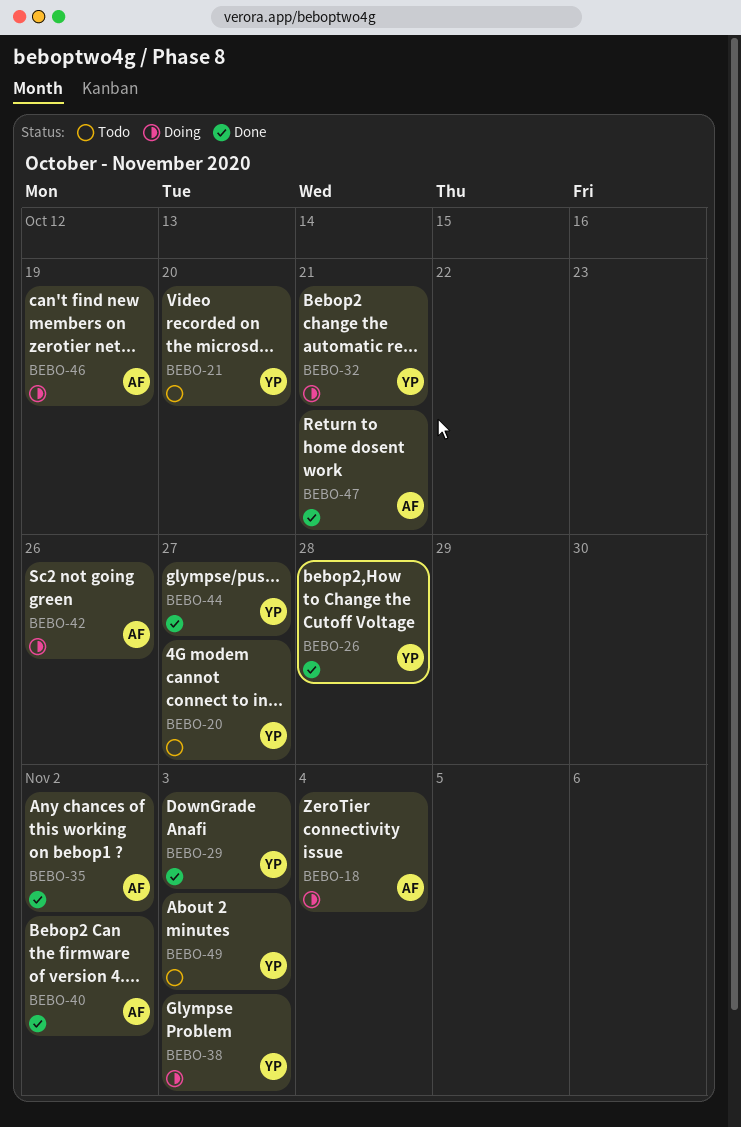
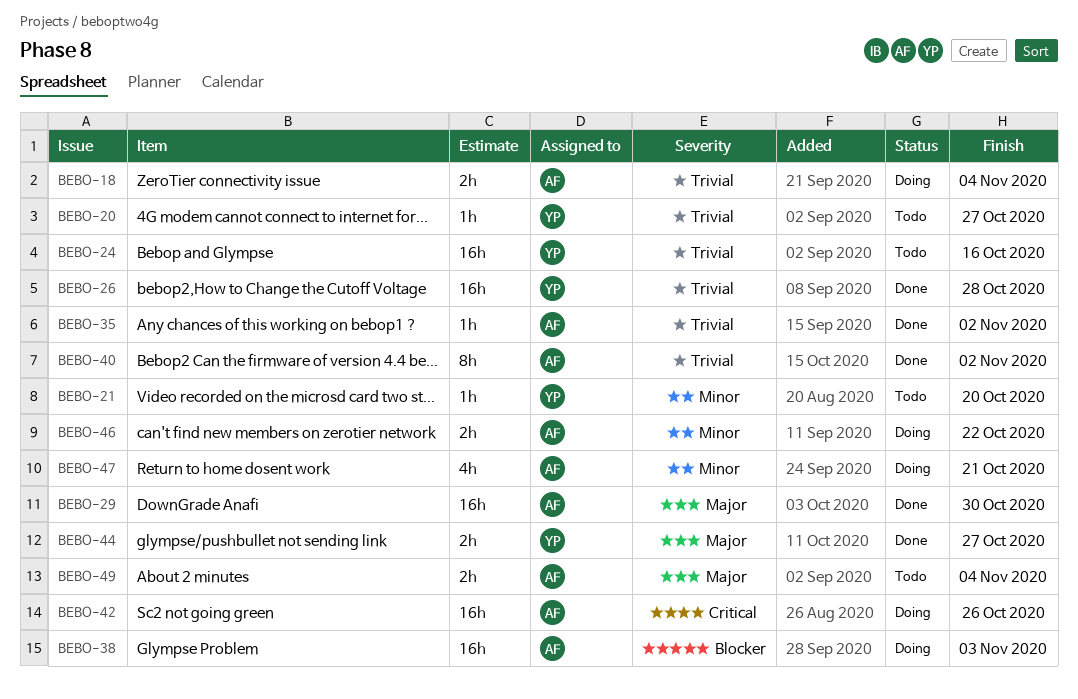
BEBO-24: none -> present
BEBO-29, owner: YP -> AF
BEBO-29, due: Nov 3 -> Oct 30
BEBO-32: present -> none
BEBO-38, owner: YP -> AF
BEBO-46, due: Oct 19 -> Oct 22
BEBO-47, status: Done -> Doing
BEBO-49, owner: YP -> AF
BEBO-49, due: Nov 3 -> Nov 4

